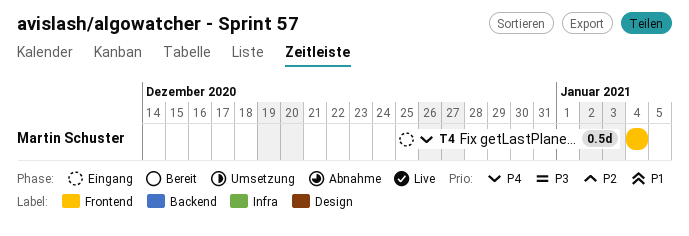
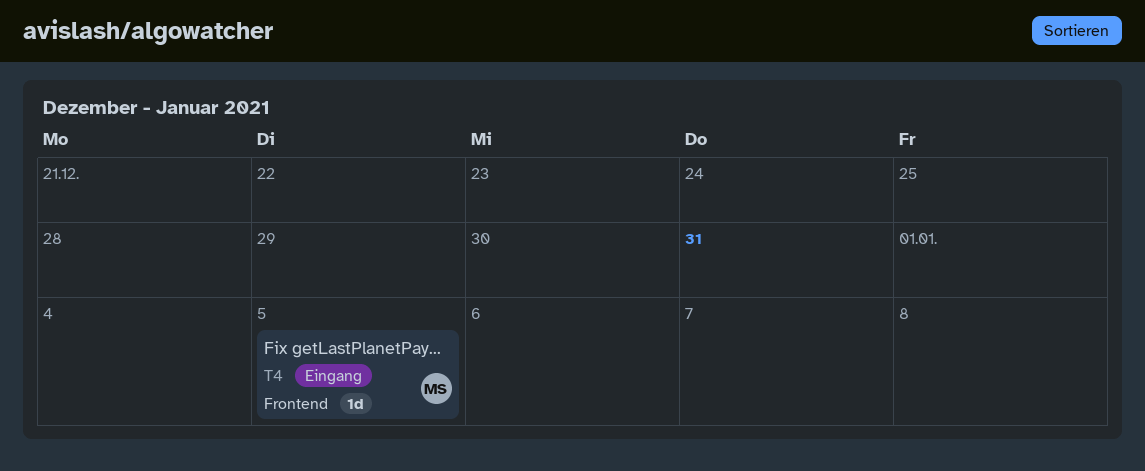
T4, estimate: 0.5d -> 1d
T4, due: Jan 4 -> Jan 5

